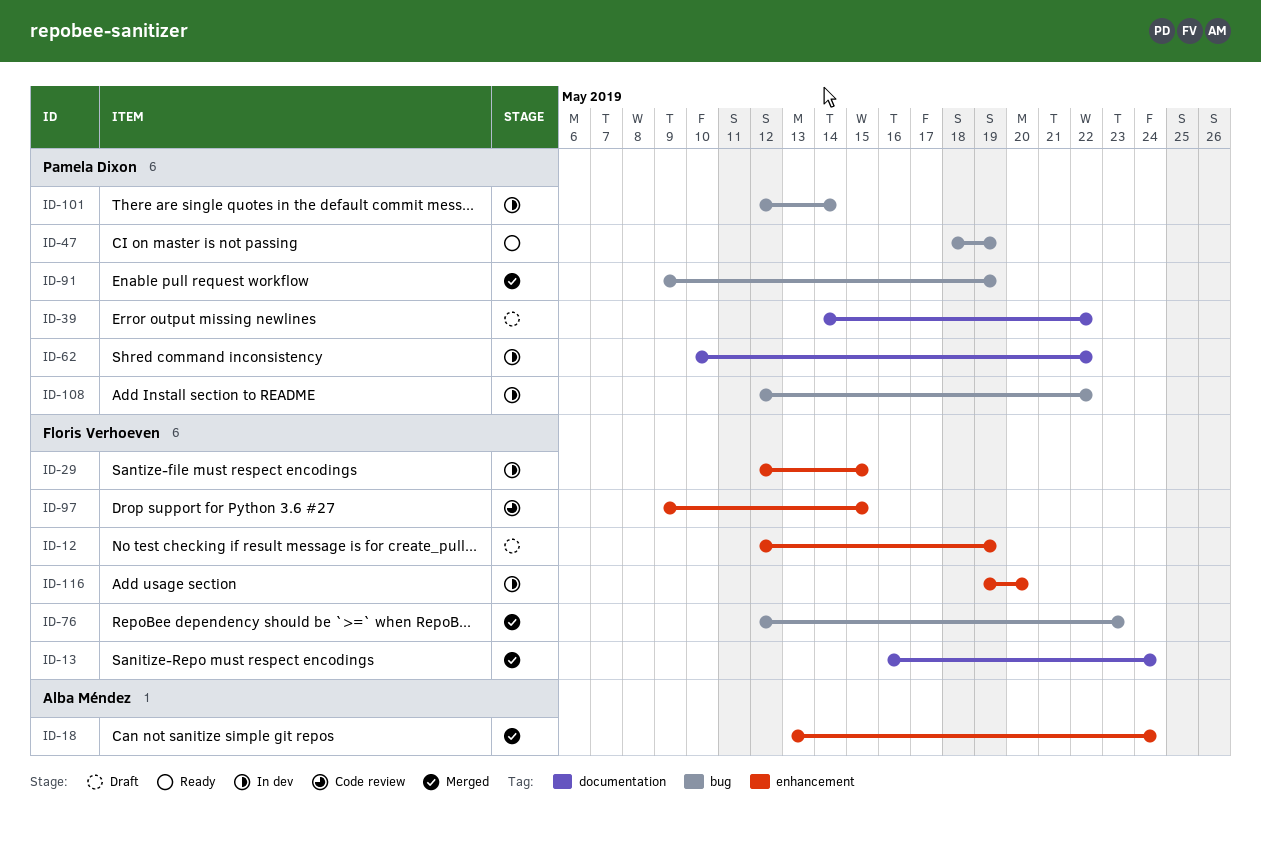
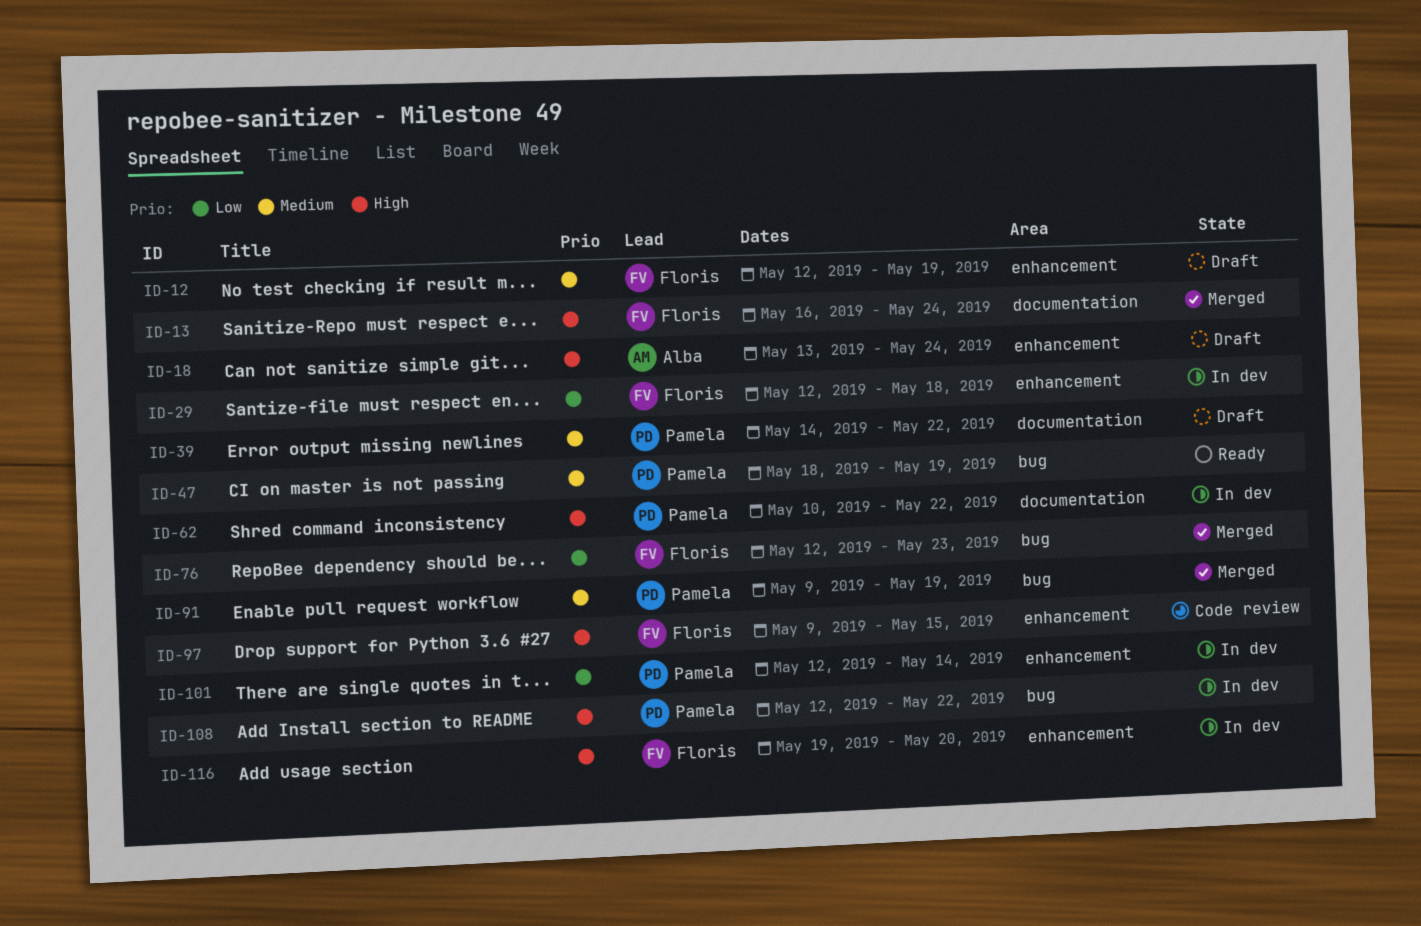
ID-18, status: Merged -> Draft
ID-29, due: May 15 -> May 18
ID-101, label: bug -> enhancement

